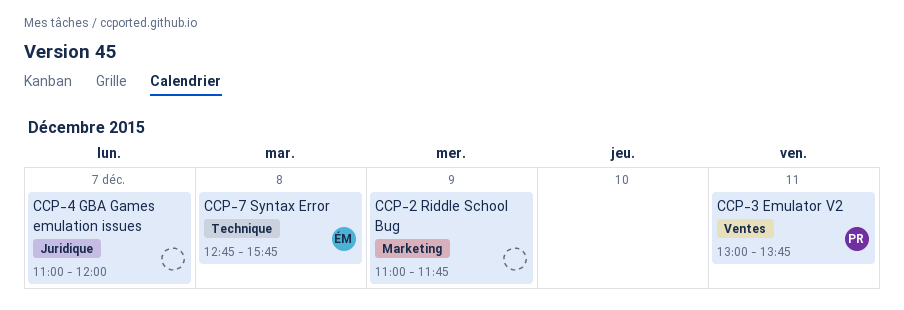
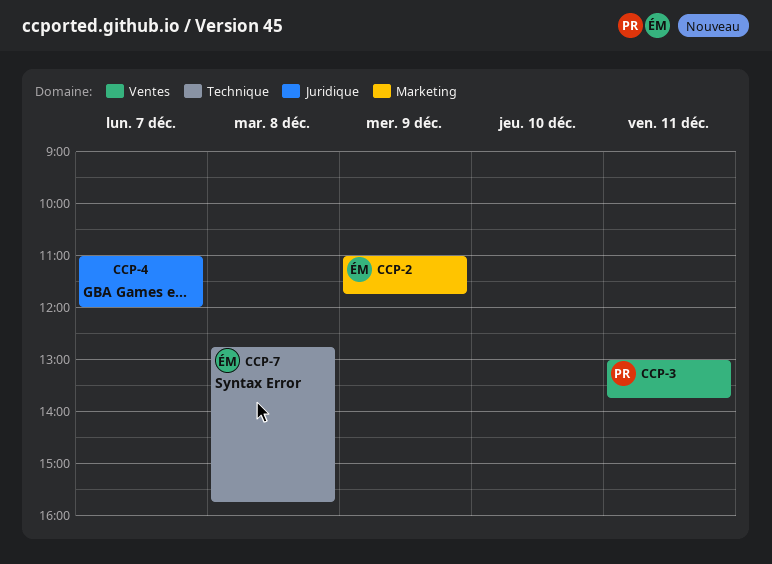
CCP-2, owner: none -> ÉM

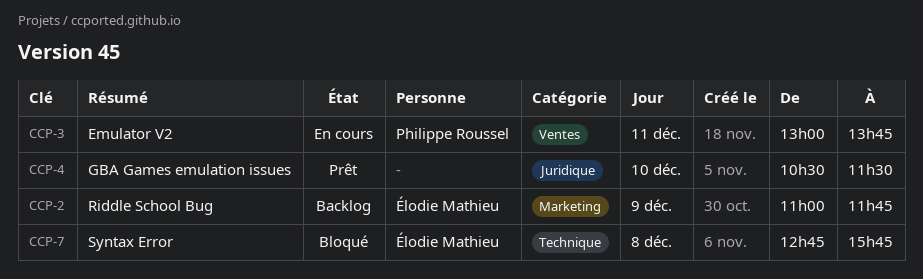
CCP-4, day: Dec 7 -> Dec 10
CCP-4, begins: 11:00 -> 10:30
CCP-4, ends: 12:00 -> 11:30

